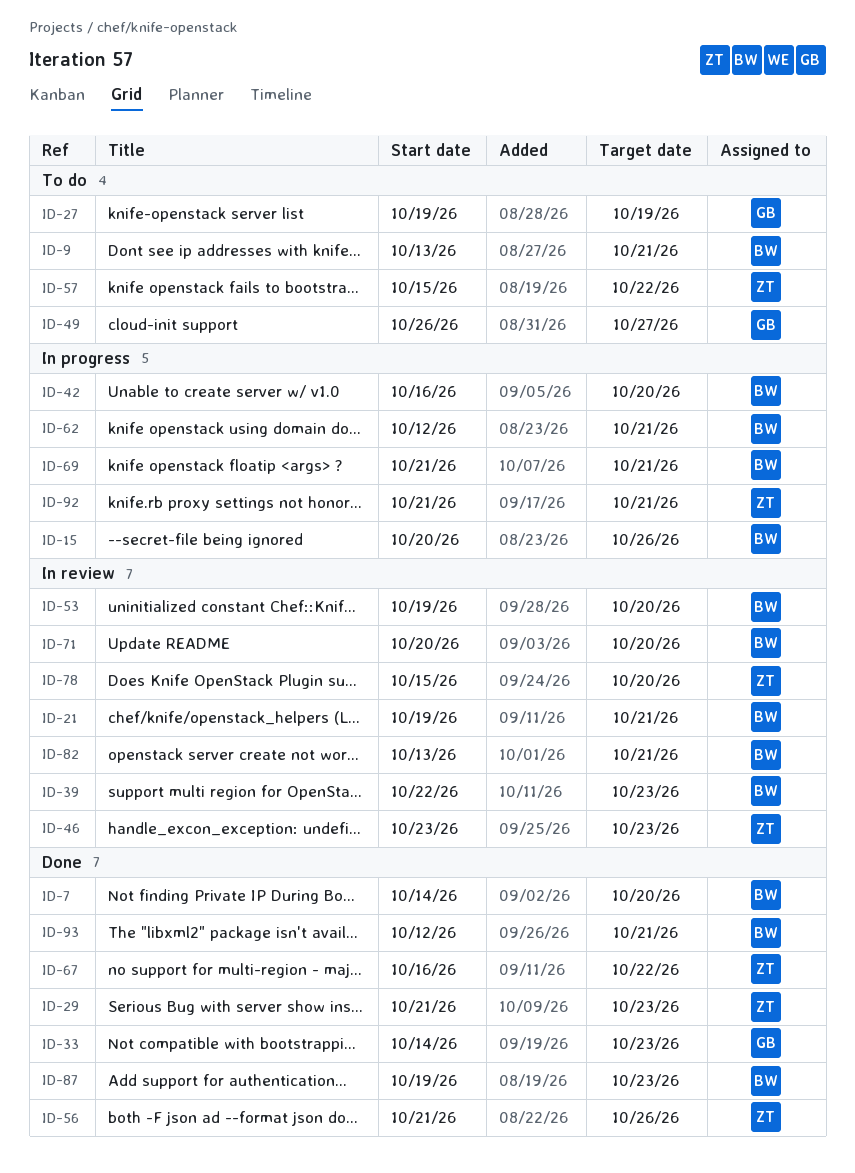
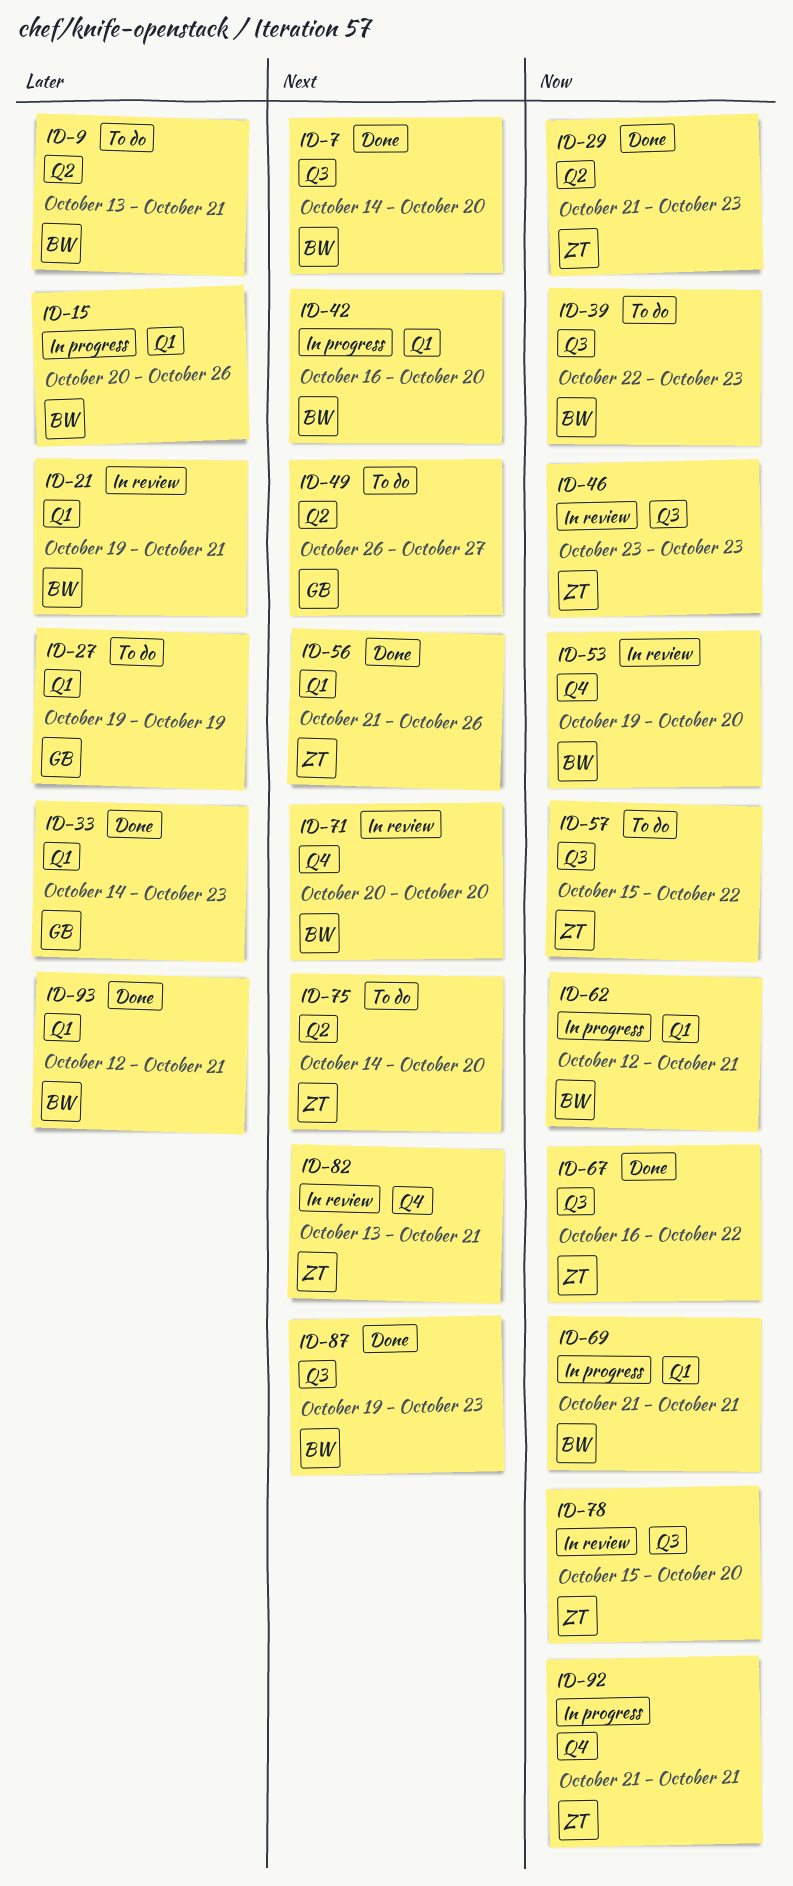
ID-39, status: In review -> To do
ID-75: none -> present
ID-82, owner: BW -> ZT

